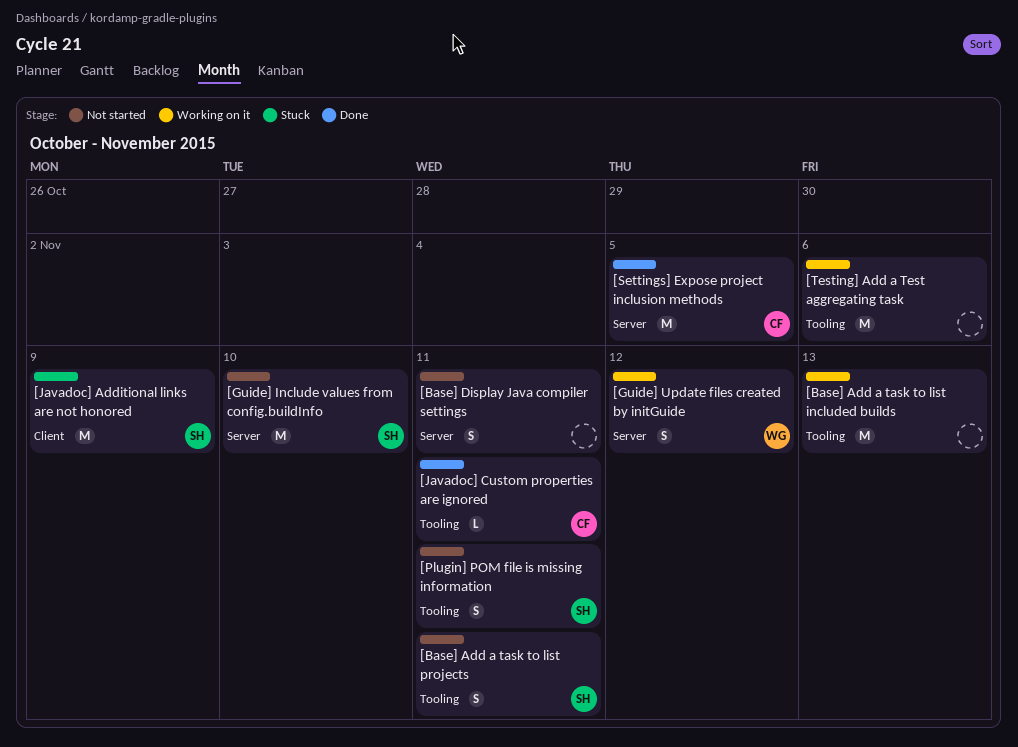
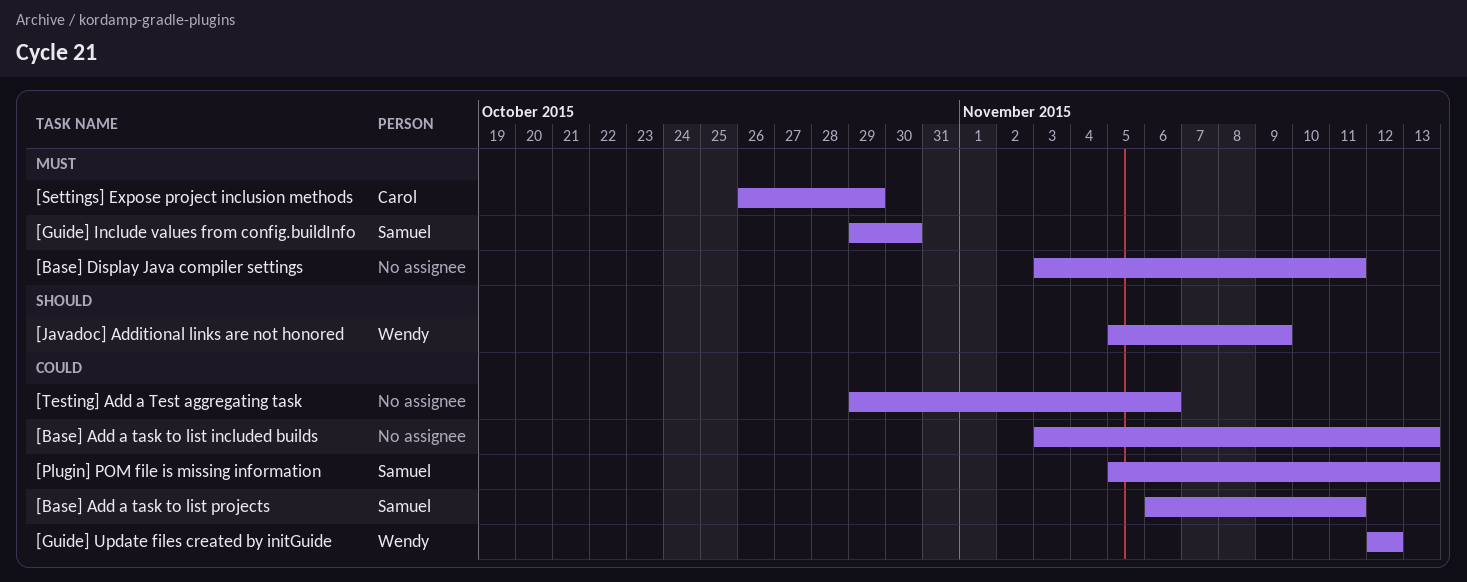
[Guide] Include values from config.buildInfo, due: Nov 10 -> Oct 30
[Javadoc] Additional links are not honored, owner: Samuel -> Wendy
[Javadoc] Custom properties are ignored: present -> none
[Plugin] POM file is missing information, due: Nov 11 -> Nov 13
[Settings] Expose project inclusion methods, due: Nov 5 -> Oct 29

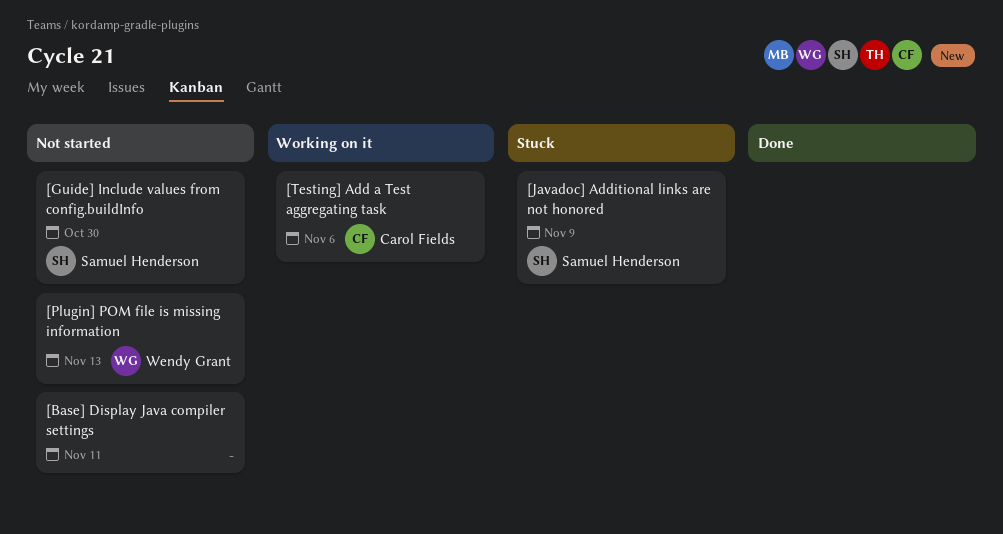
[Base] Add a task to list included builds: present -> none
[Base] Add a task to list projects: present -> none
[Guide] Update files created by initGuide: present -> none
[Javadoc] Additional links are not honored, owner: Wendy Grant -> Samuel Henderson
[Plugin] POM file is missing information, owner: Samuel Henderson -> Wendy Grant
[Settings] Expose project inclusion methods: present -> none
[Testing] Add a Test aggregating task, owner: none -> Carol Fields

